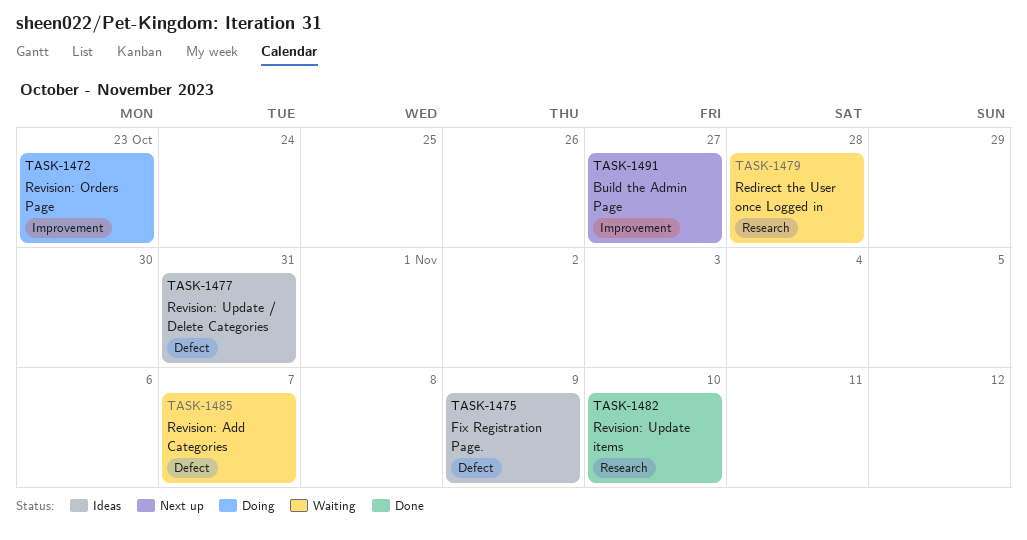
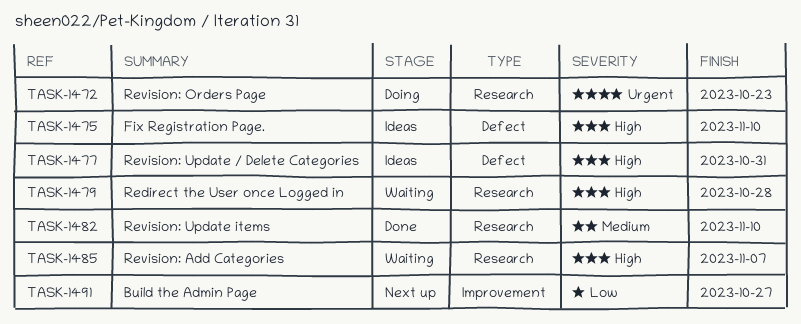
TASK-1472, label: Improvement -> Research
TASK-1475, due: Nov 9 -> Nov 10
TASK-1485, label: Defect -> Research

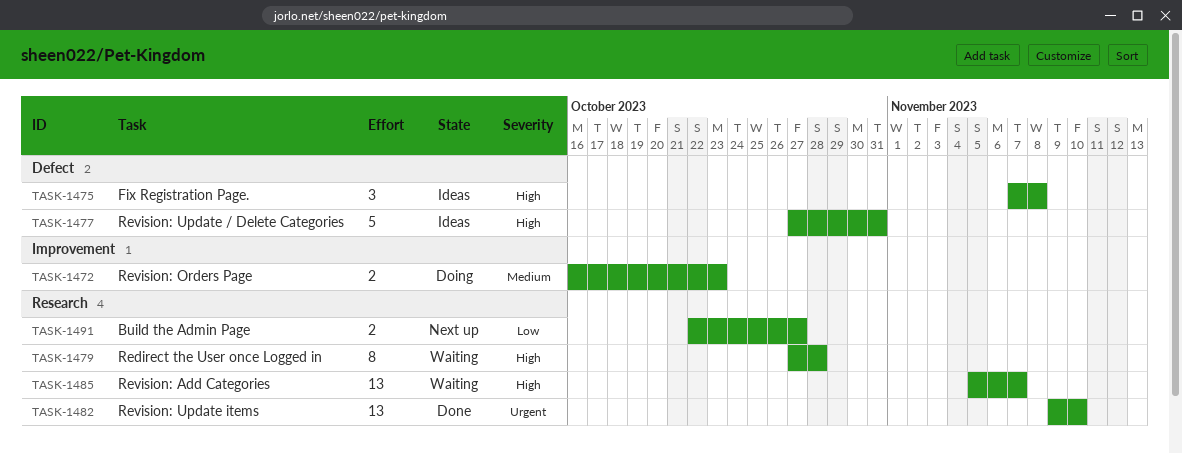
TASK-1472, priority: Urgent -> Medium
TASK-1472, label: Research -> Improvement
TASK-1475, due: Nov 10 -> Nov 8
TASK-1482, priority: Medium -> Urgent
TASK-1491, label: Improvement -> Research

